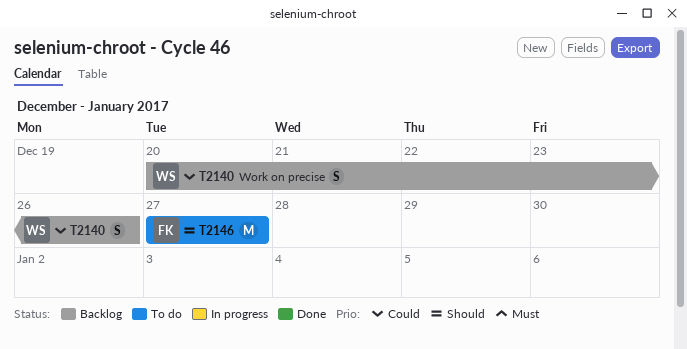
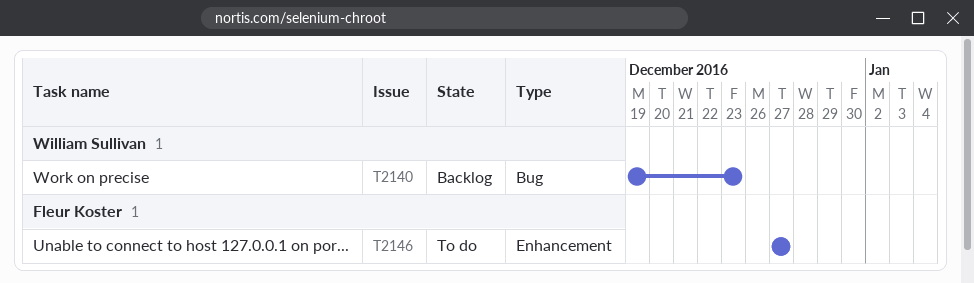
T2140, start: Dec 20 -> Dec 19
T2140, due: Dec 26 -> Dec 23

